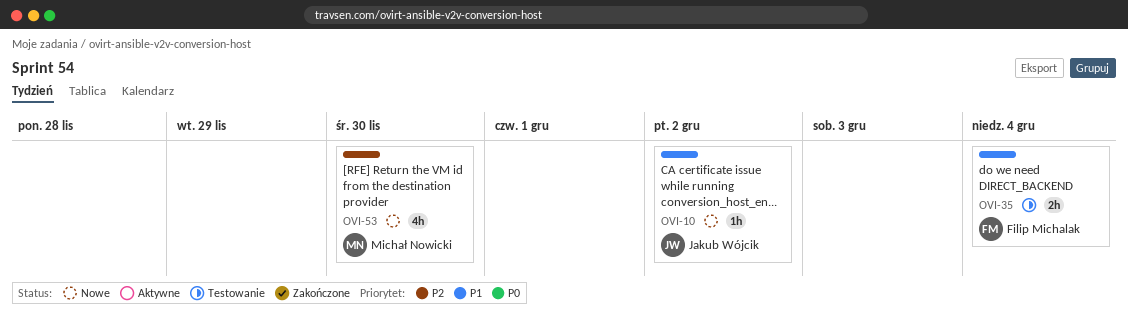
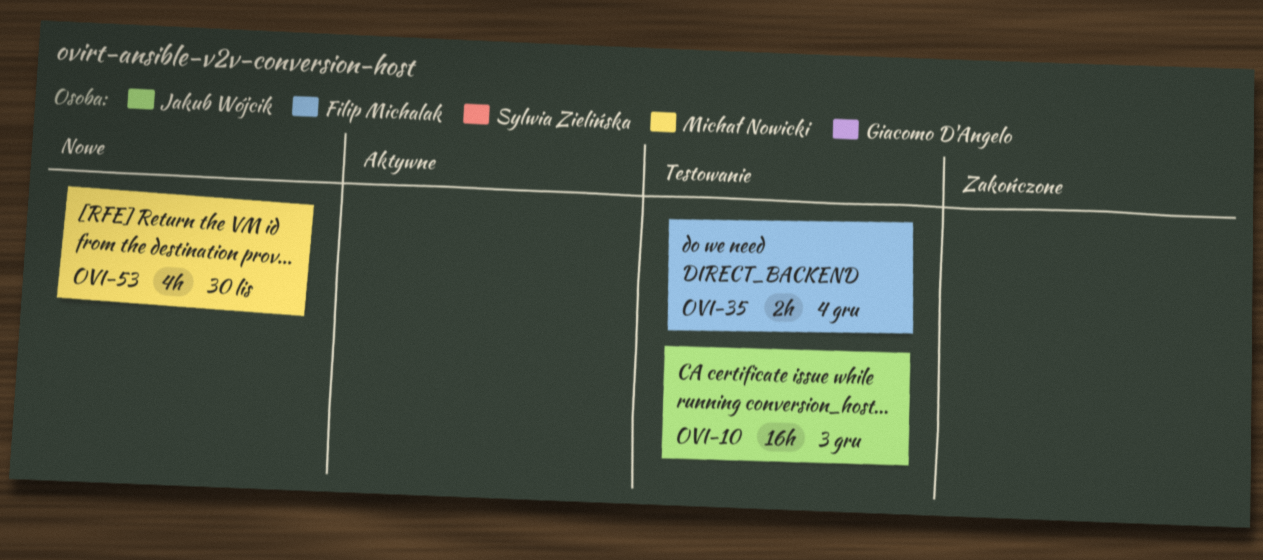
OVI-10, status: Nowe -> Testowanie
OVI-10, estimate: 1h -> 16h
OVI-10, due: Dec 2 -> Dec 3

